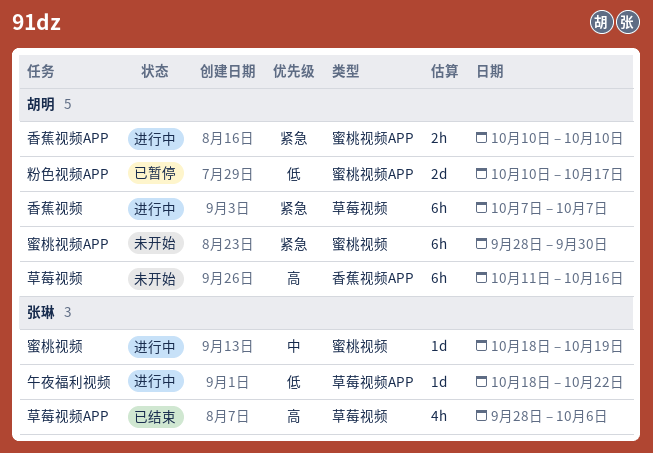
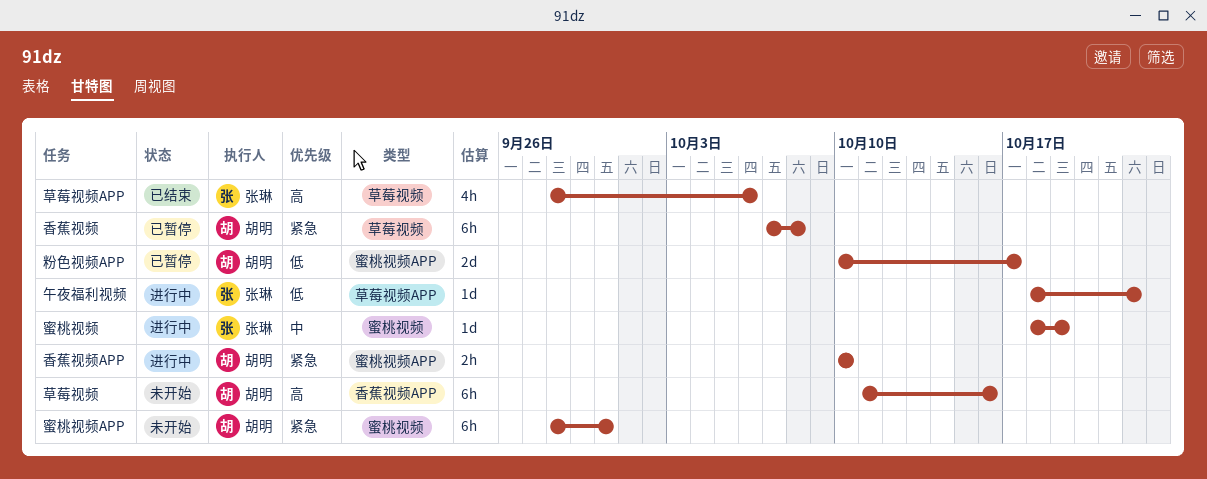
香蕉视频, status: 进行中 -> 已暂停
香蕉视频, due: Oct 7 -> Oct 8

